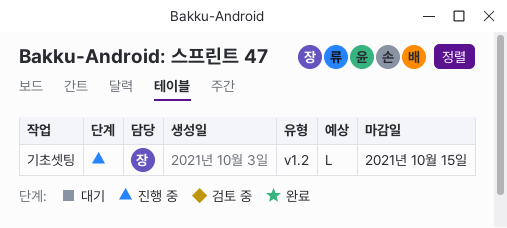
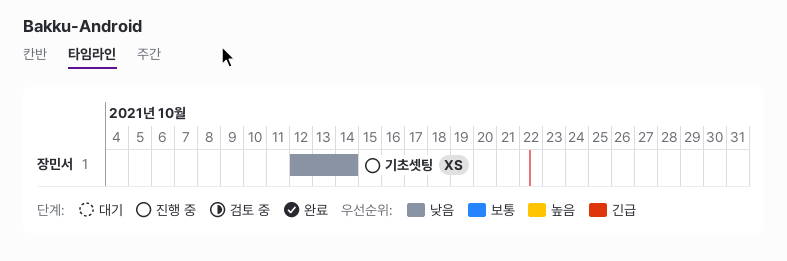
기초셋팅, estimate: L -> XS
기초셋팅, due: Oct 15 -> Oct 14

